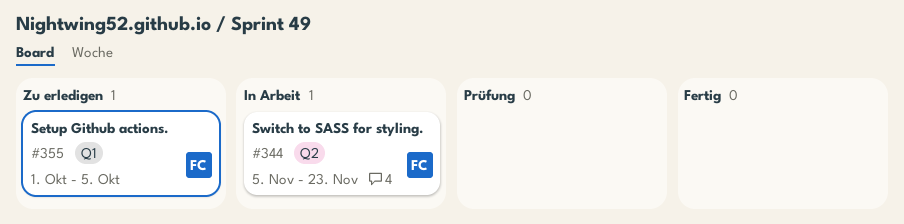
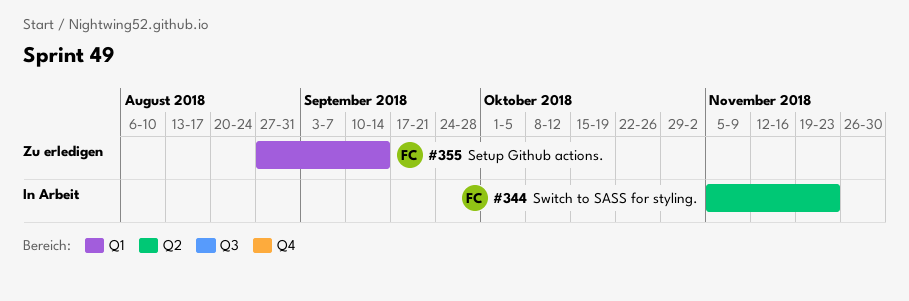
#355, start: Oct 1 -> Aug 27
#355, due: Oct 5 -> Sep 14

